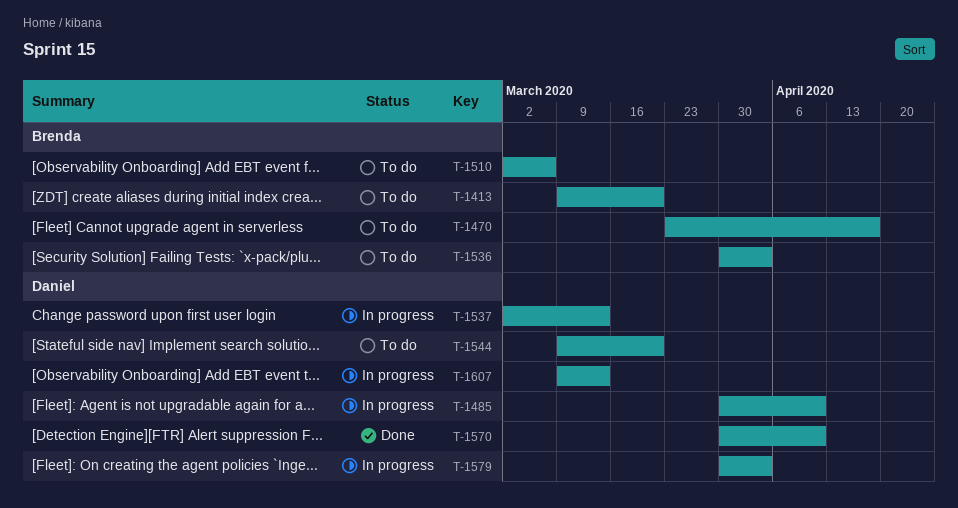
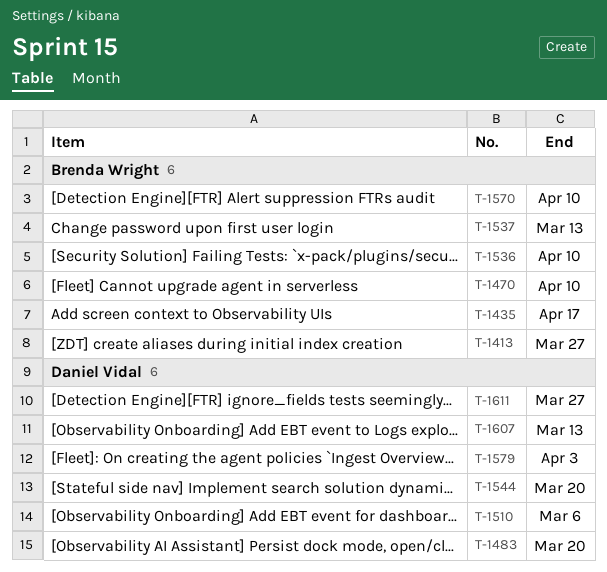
T-1413, due: Mar 20 -> Mar 27
T-1435: none -> present
T-1470, due: Apr 17 -> Apr 10
T-1483: none -> present
T-1485: present -> none
T-1510, owner: Brenda Wright -> Daniel Vidal
T-1536, due: Apr 3 -> Apr 10
T-1537, owner: Daniel Vidal -> Brenda Wright
T-1570, owner: Daniel Vidal -> Brenda Wright
T-1611: none -> present

